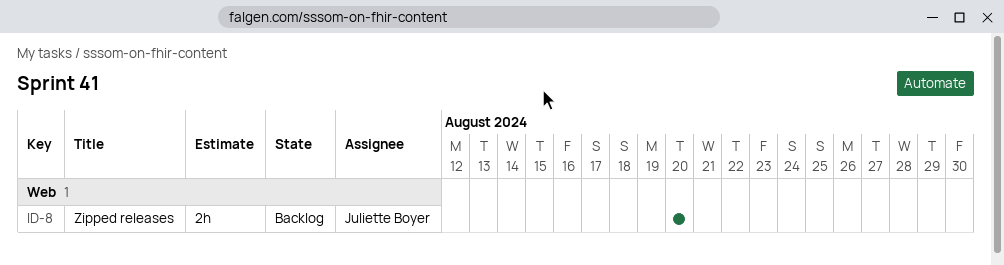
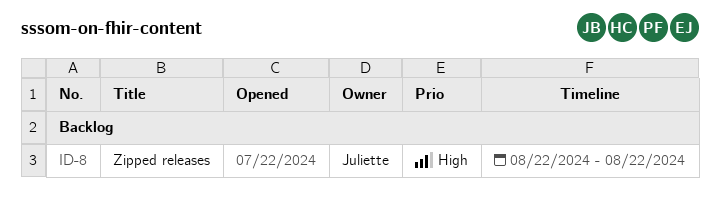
ID-8, start: Aug 20 -> Aug 22
ID-8, due: Aug 20 -> Aug 22

